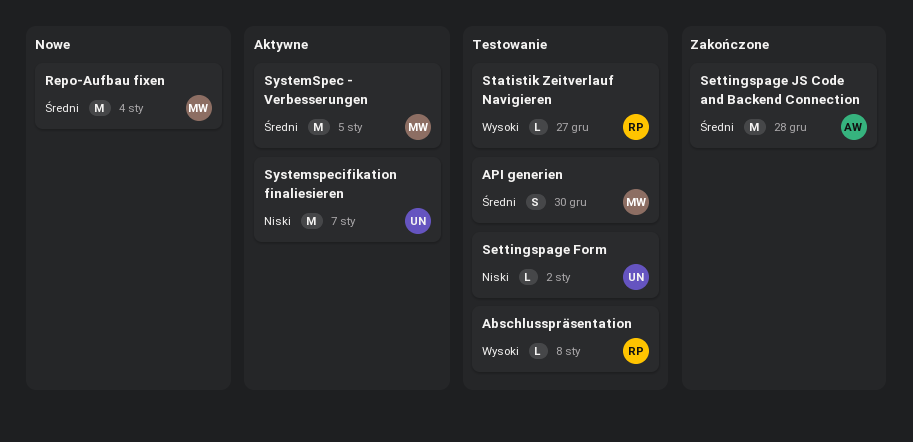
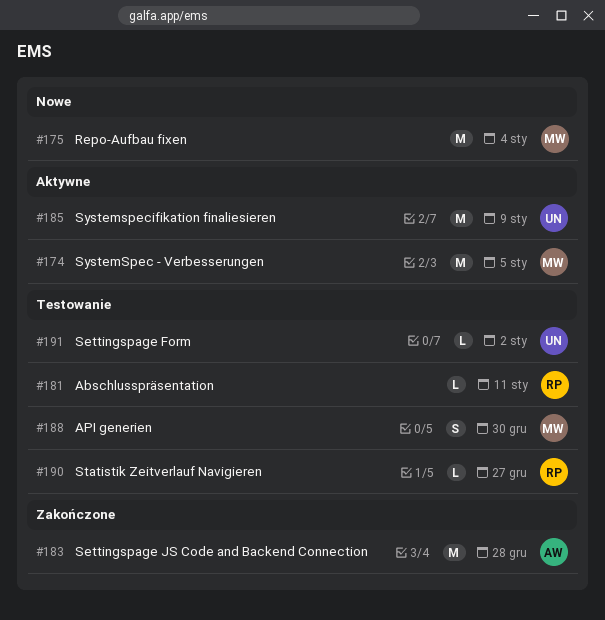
Abschlusspräsentation, due: Jan 8 -> Jan 11
Systemspecifikation finaliesieren, due: Jan 7 -> Jan 9

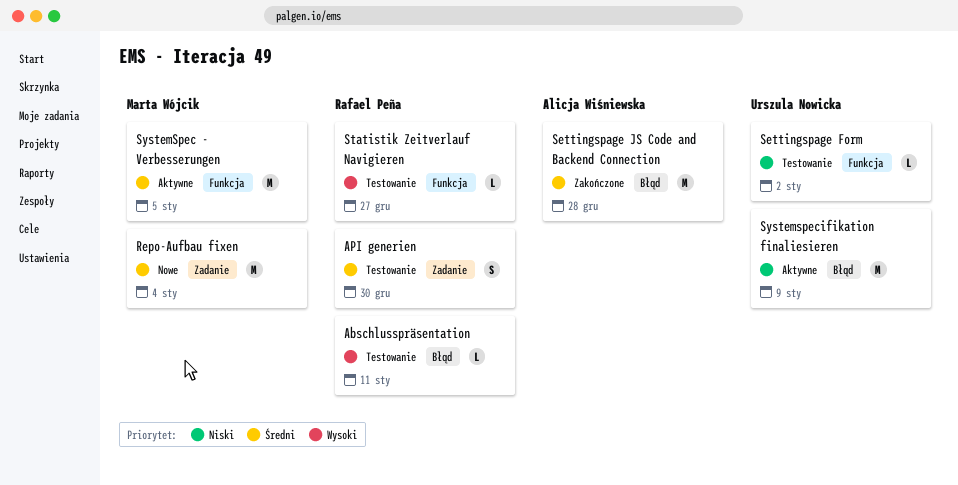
API generien, owner: Marta Wójcik -> Rafael Peña

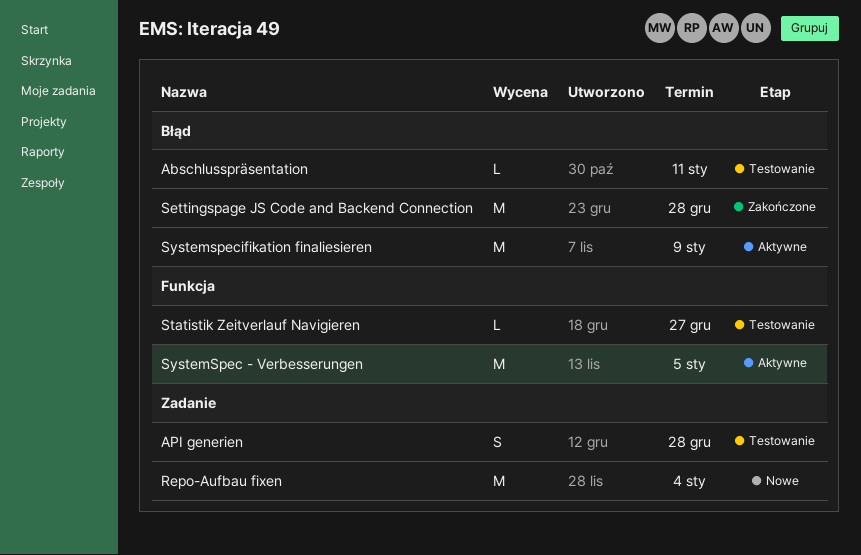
API generien, due: Dec 30 -> Dec 28
Settingspage Form: present -> none

